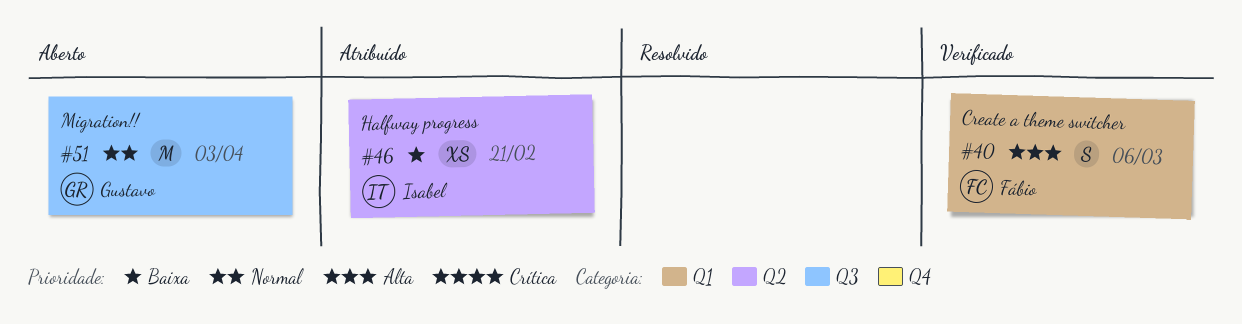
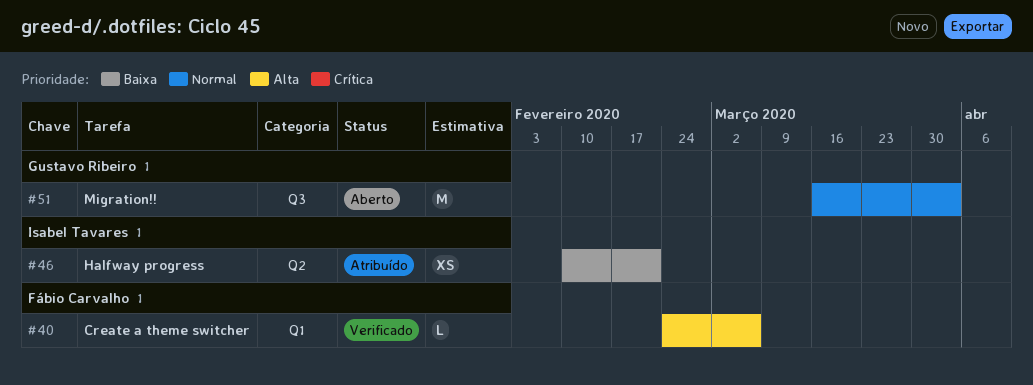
#40, estimate: S -> L

